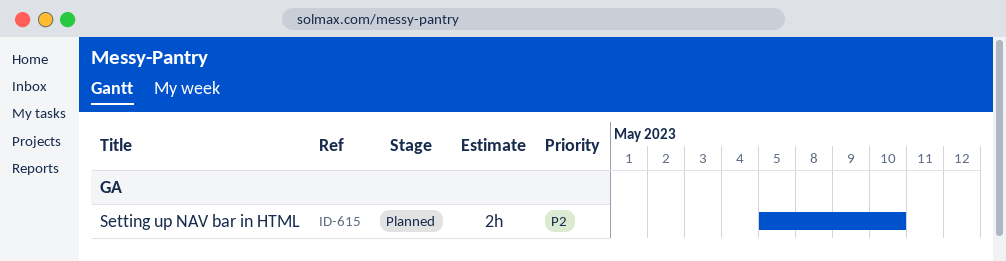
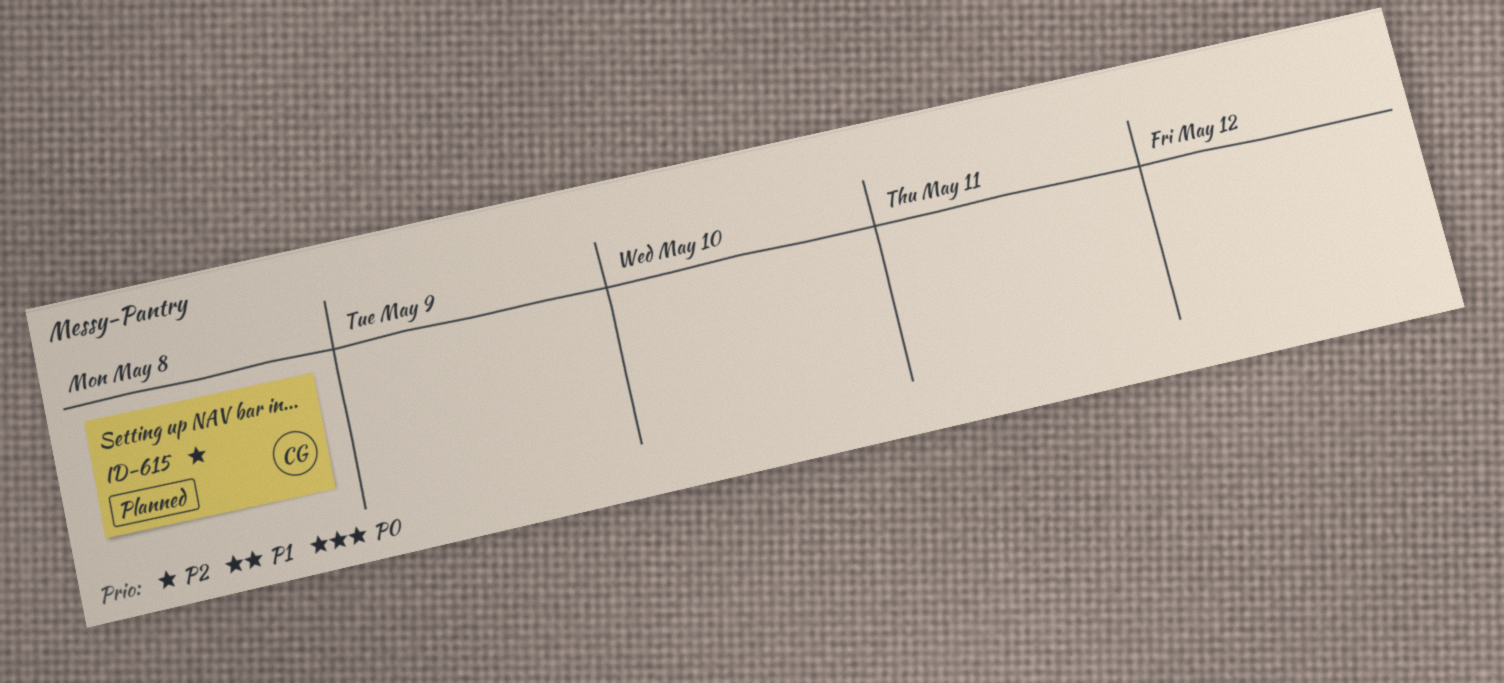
ID-615, due: May 10 -> May 8

